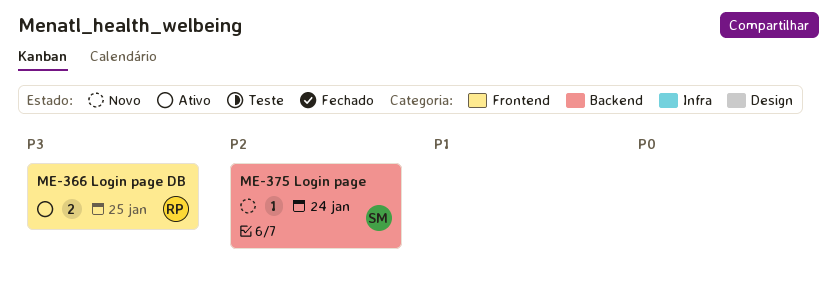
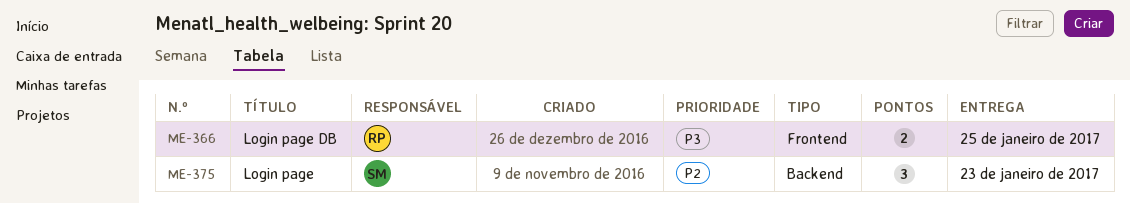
ME-375, estimate: 1 -> 3
ME-375, due: Jan 24 -> Jan 23

